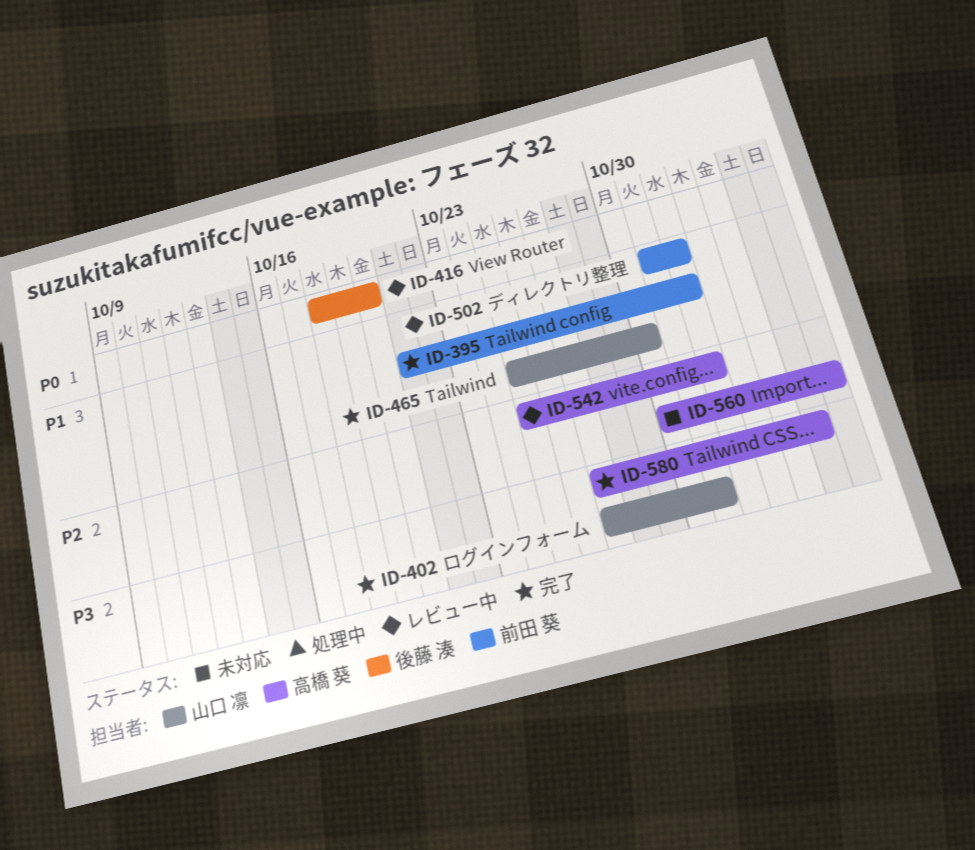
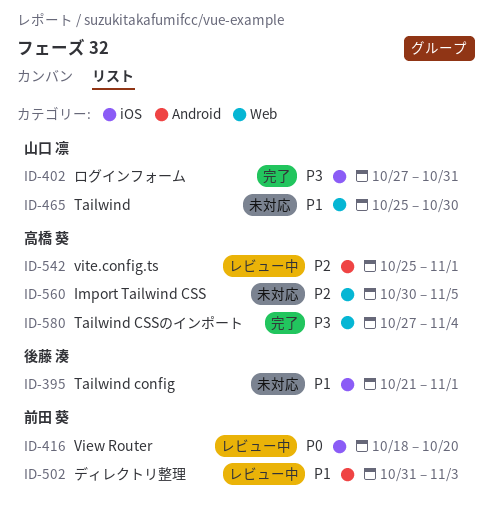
ID-395, status: 完了 -> 未対応
ID-395, owner: 前田 葵 -> 後藤 湊
ID-416, owner: 後藤 湊 -> 前田 葵
ID-465, status: 完了 -> 未対応
ID-502, due: Nov 1 -> Nov 3

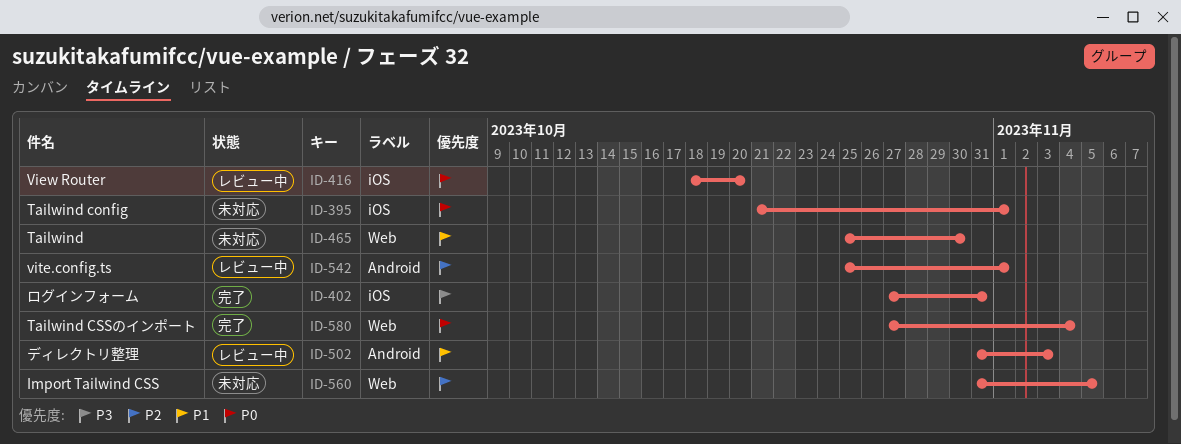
ID-395, priority: P1 -> P0
ID-560, start: Oct 30 -> Oct 31
ID-580, priority: P3 -> P0

